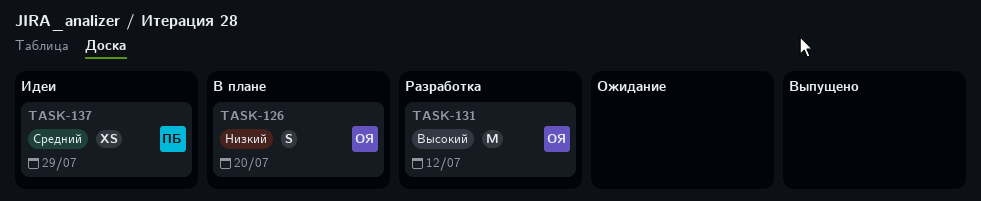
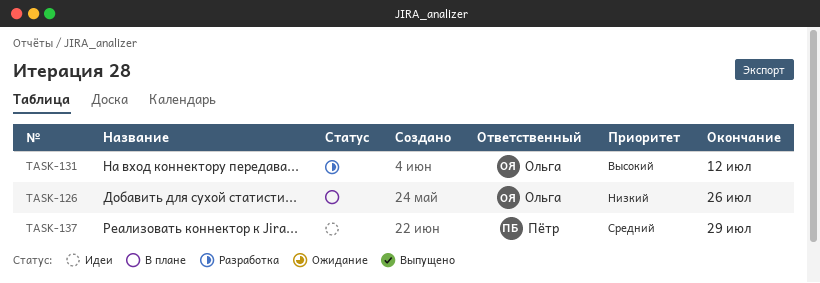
TASK-126, due: Jul 20 -> Jul 26

